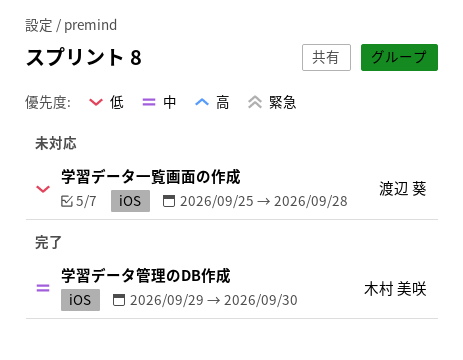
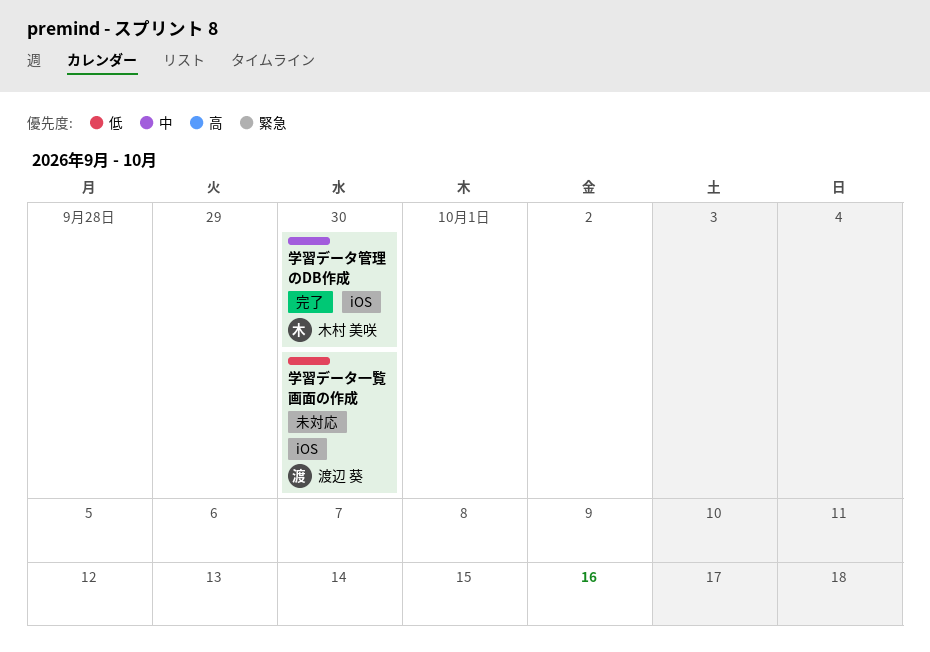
学習データ一覧画面の作成, due: Sep 28 -> Sep 30

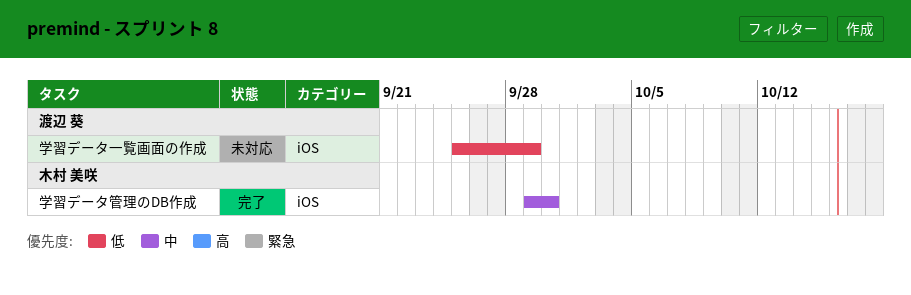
学習データ一覧画面の作成, due: Sep 30 -> Sep 29

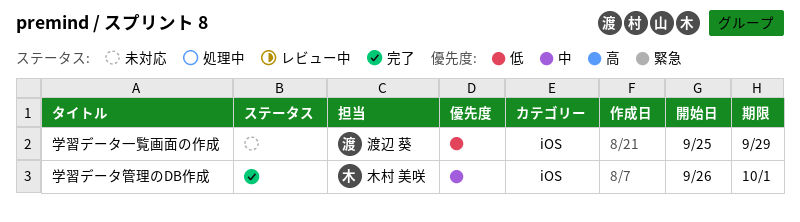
学習データ管理のDB作成, start: Sep 29 -> Sep 26
学習データ管理のDB作成, due: Sep 30 -> Oct 1

